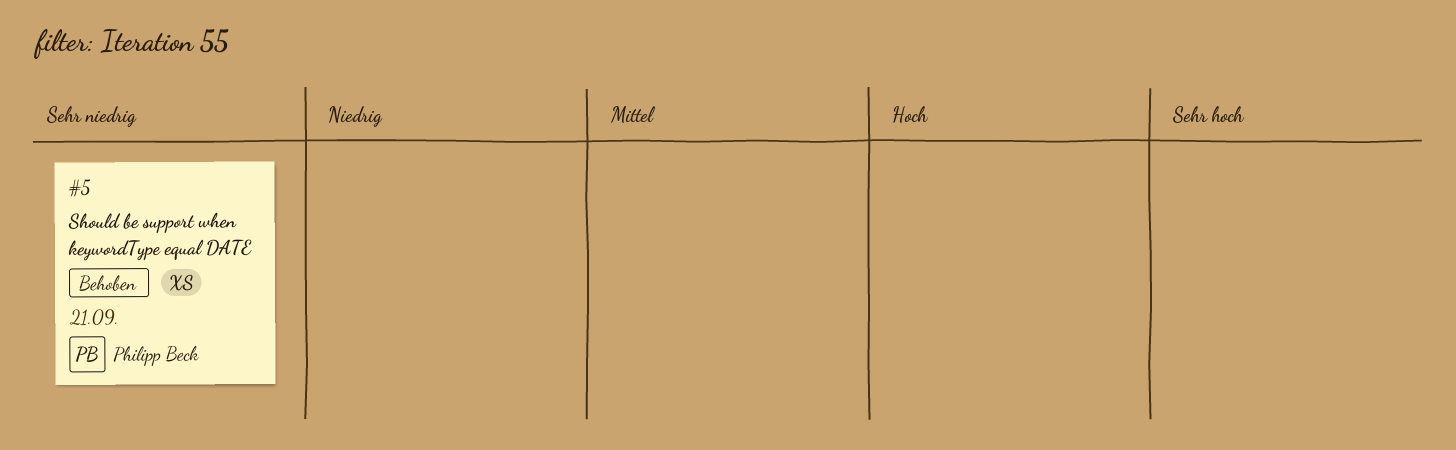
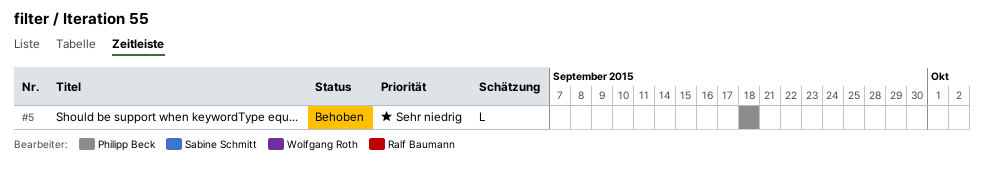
#5, estimate: XS -> L
#5, due: Sep 21 -> Sep 18

